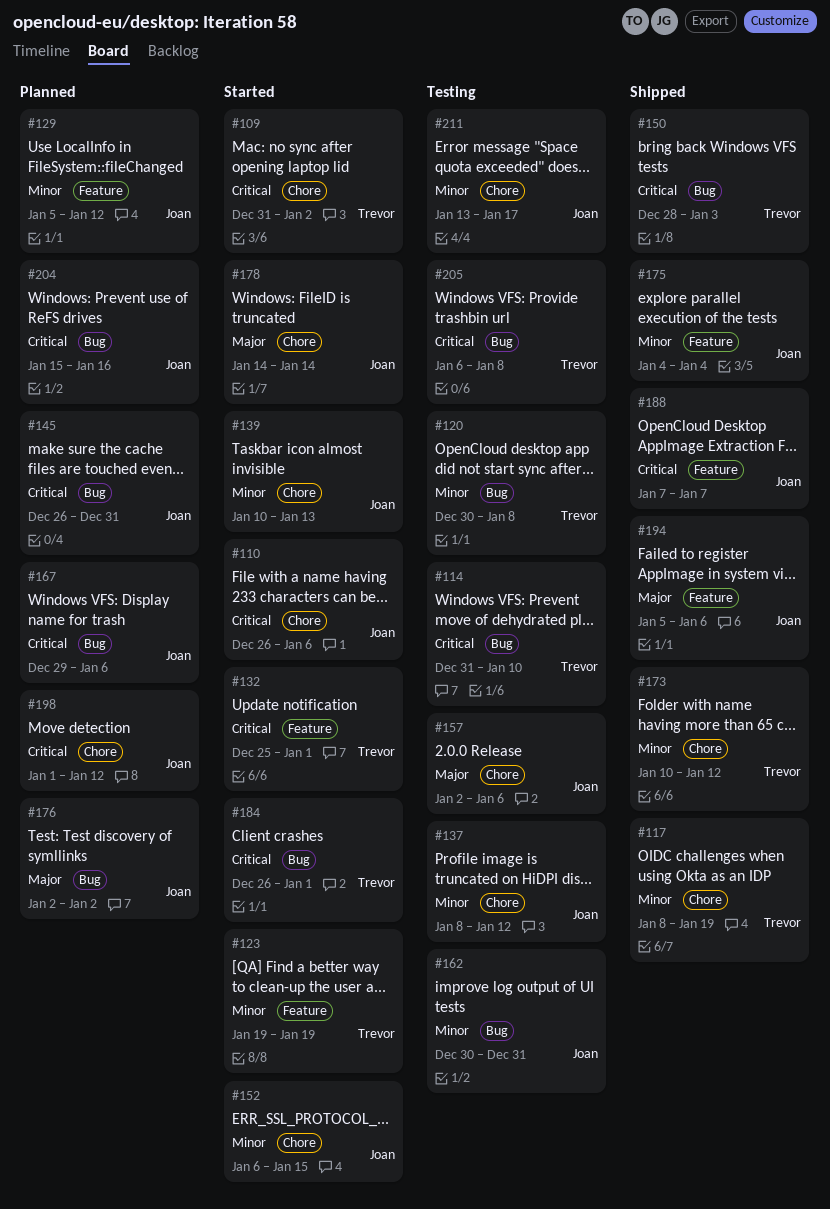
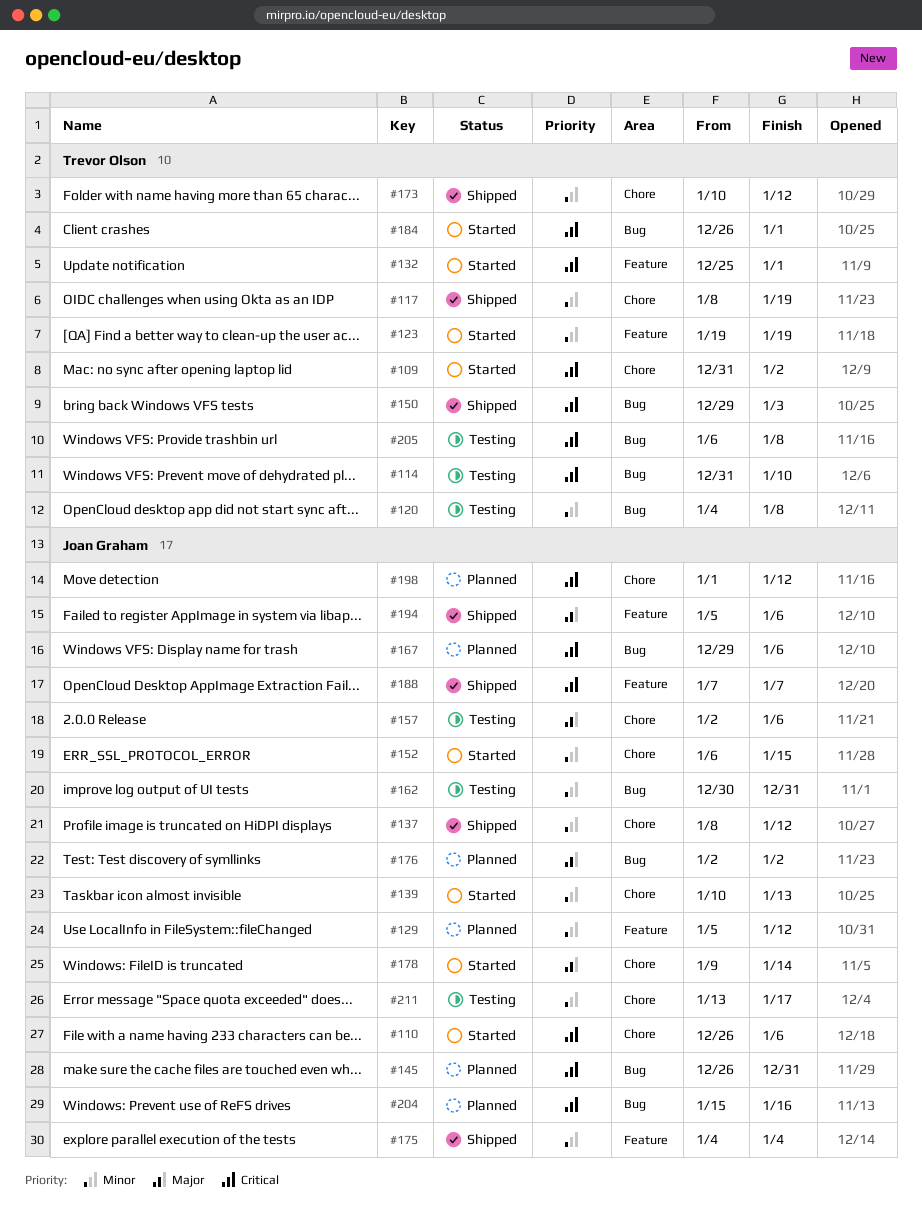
#120, start: Dec 30 -> Jan 4
#137, status: Testing -> Shipped
#150, start: Dec 28 -> Dec 29
#178, start: Jan 14 -> Jan 9

